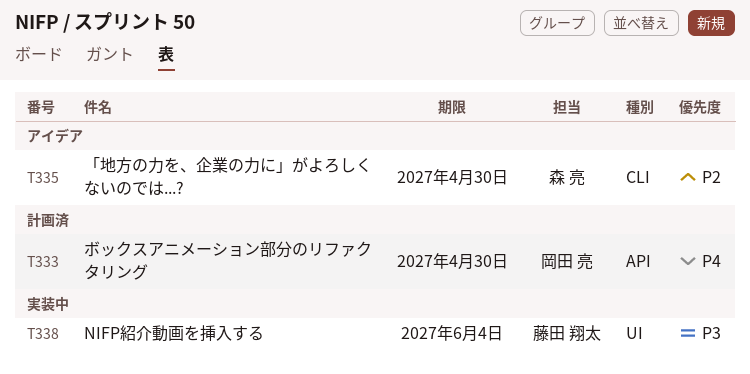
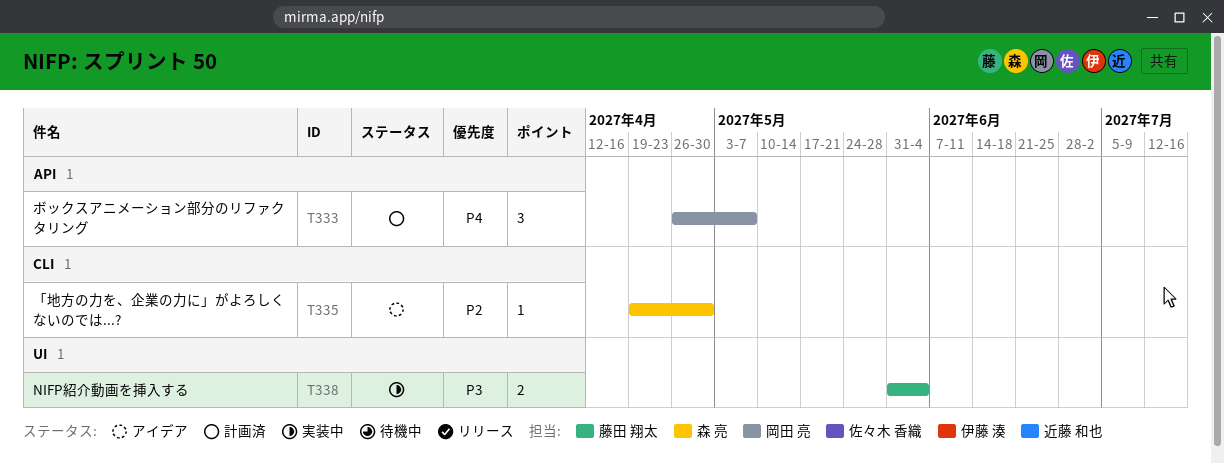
T333, due: Apr 30 -> May 7

